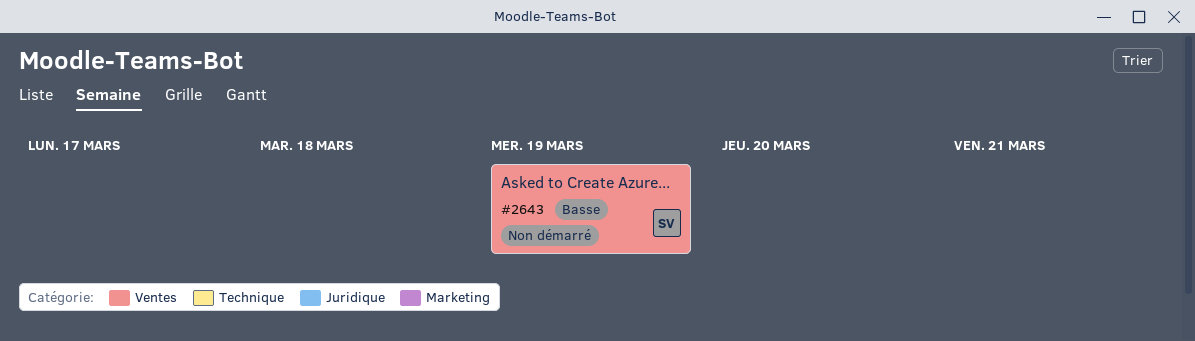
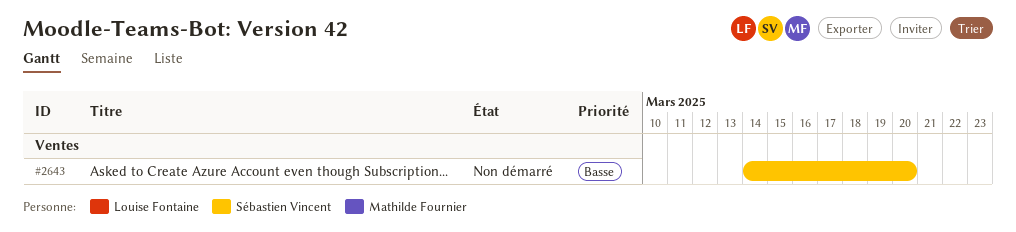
#2643, due: Mar 19 -> Mar 20

